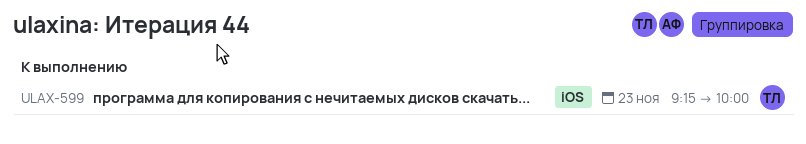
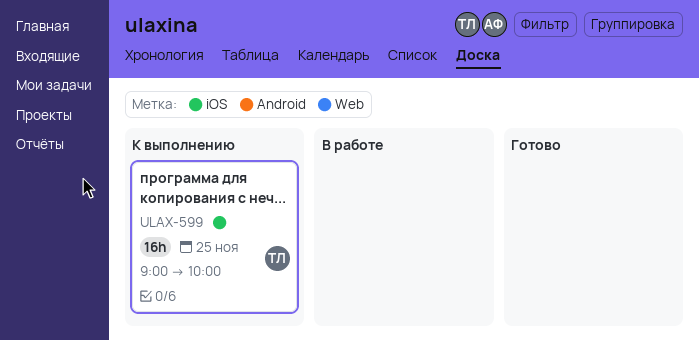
ULAX-599, day: Nov 23 -> Nov 25
ULAX-599, begins: 09:15 -> 09:00

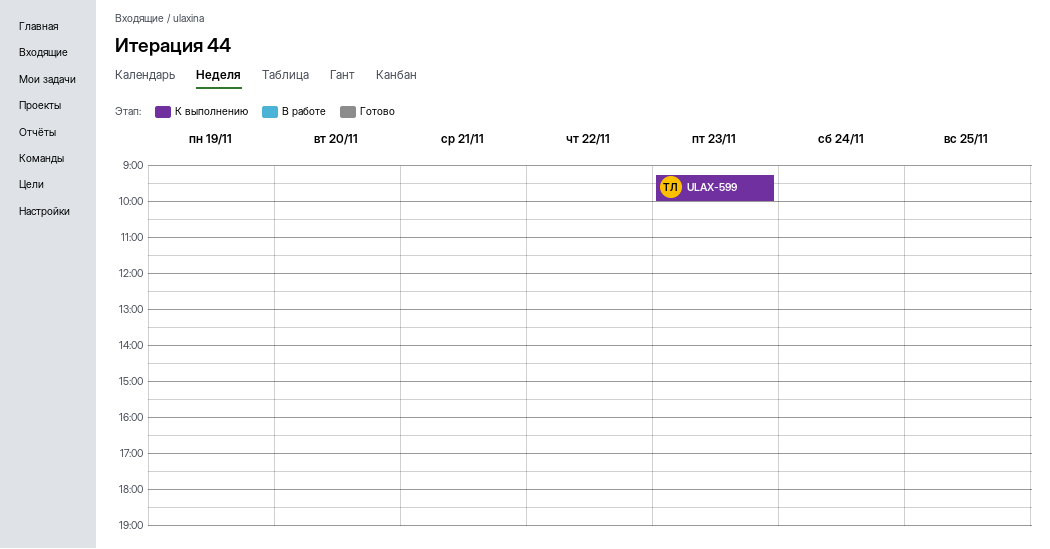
ULAX-599, day: Nov 25 -> Nov 23
ULAX-599, begins: 09:00 -> 09:15

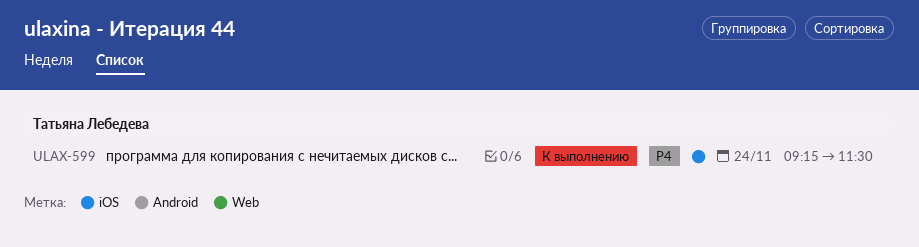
ULAX-599, day: Nov 23 -> Nov 24
ULAX-599, ends: 10:00 -> 11:30

